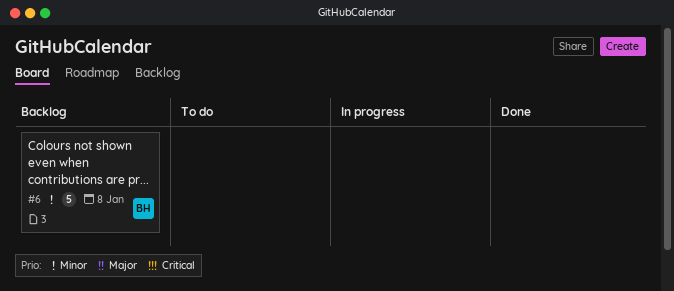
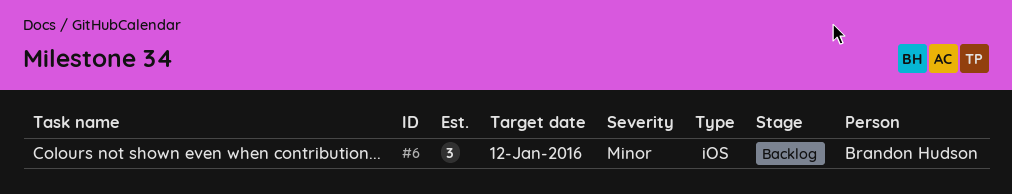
#6, estimate: 5 -> 3
#6, due: Jan 8 -> Jan 12

